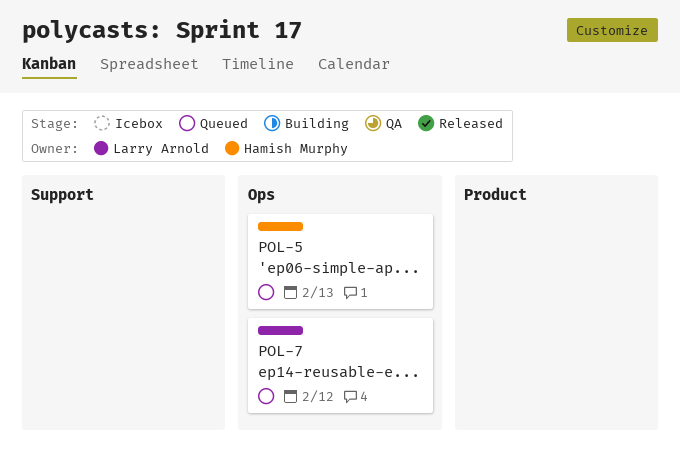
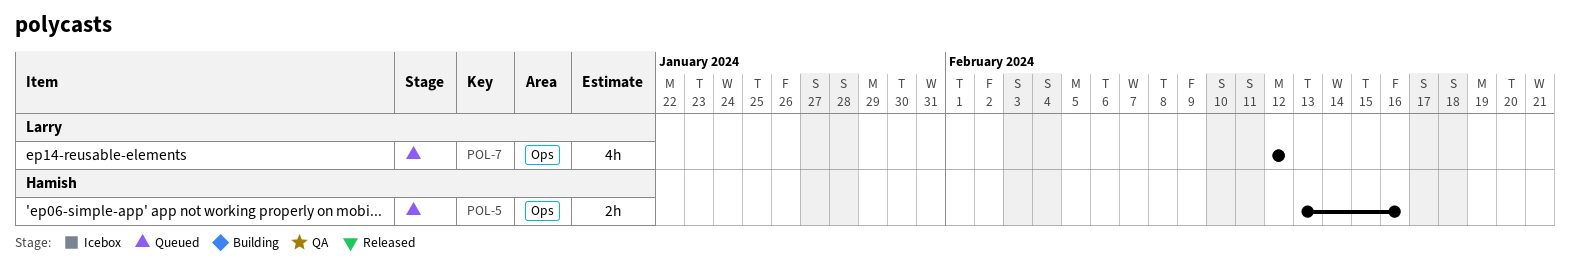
POL-5, due: Feb 13 -> Feb 16

